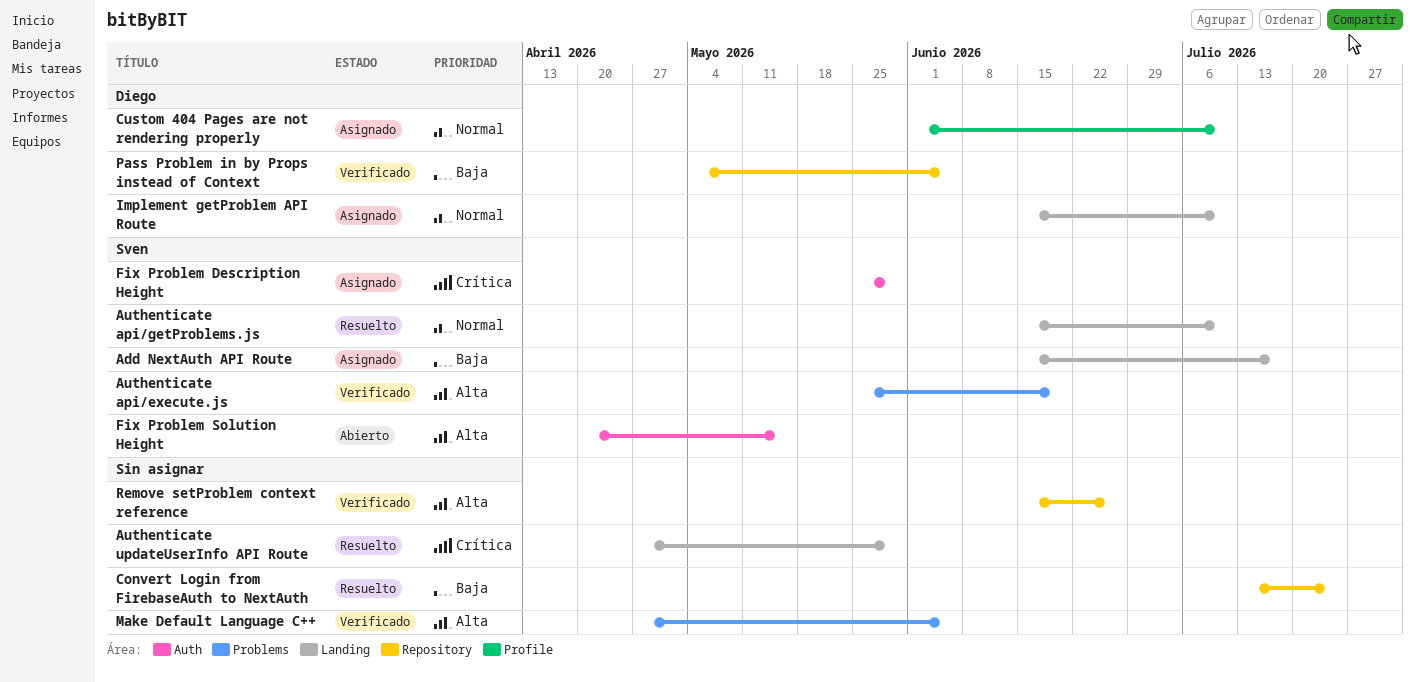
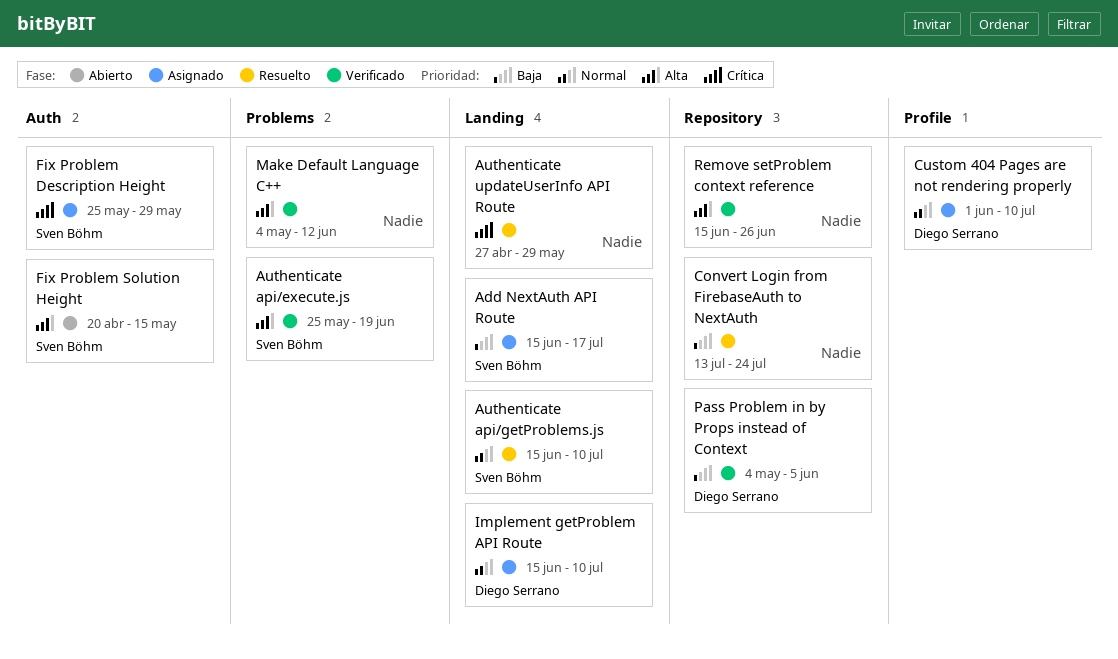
Make Default Language C++, start: Apr 27 -> May 4
Make Default Language C++, due: Jun 5 -> Jun 12

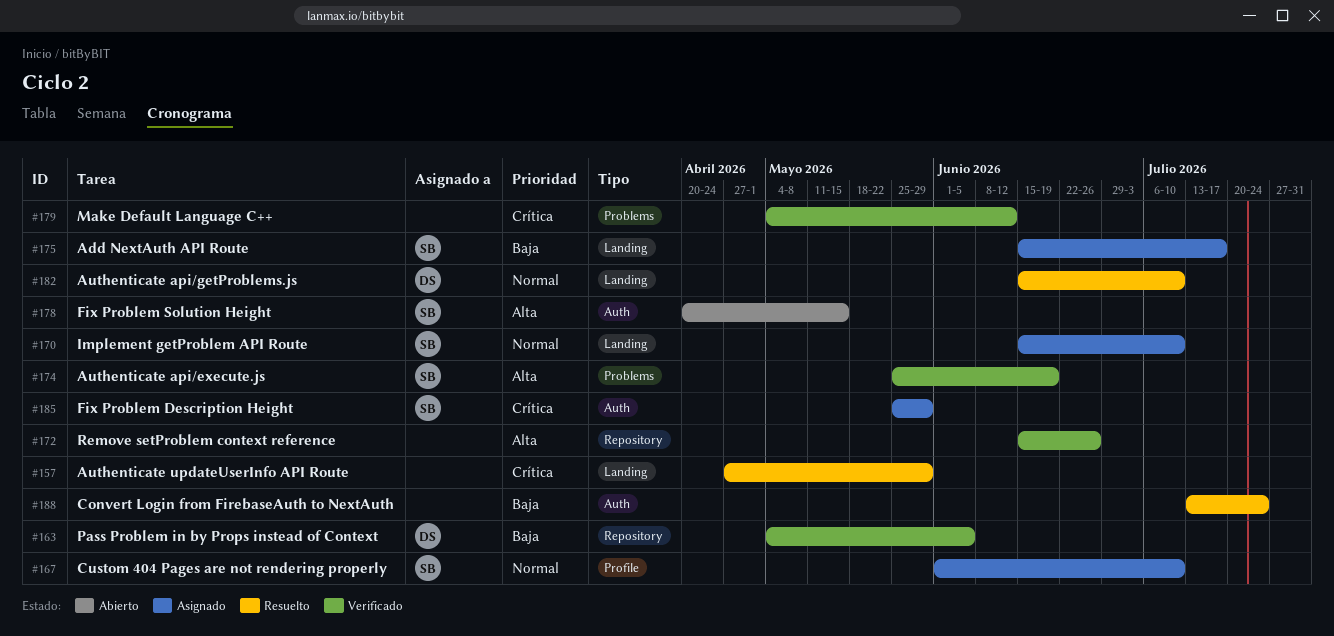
Authenticate api/getProblems.js, owner: Sven Böhm -> Diego Serrano
Convert Login from FirebaseAuth to NextAuth, label: Repository -> Auth
Custom 404 Pages are not rendering properly, owner: Diego Serrano -> Sven Böhm
Implement getProblem API Route, owner: Diego Serrano -> Sven Böhm
Make Default Language C++, priority: Alta -> Crítica

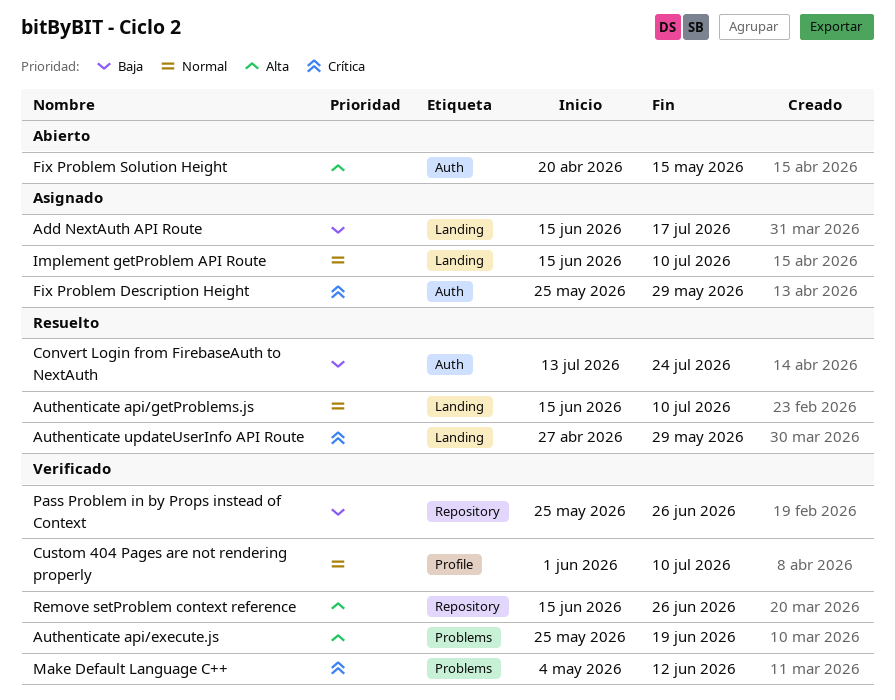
Custom 404 Pages are not rendering properly, status: Asignado -> Verificado
Pass Problem in by Props instead of Context, start: May 4 -> May 25
Pass Problem in by Props instead of Context, due: Jun 5 -> Jun 26

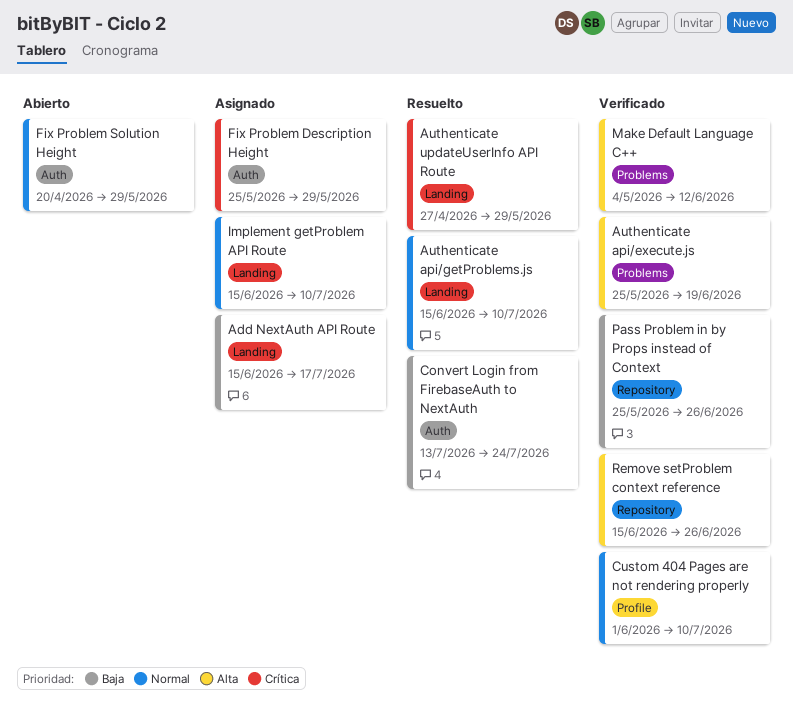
Fix Problem Solution Height, priority: Alta -> Normal
Fix Problem Solution Height, due: May 15 -> May 29
Make Default Language C++, priority: Crítica -> Alta

